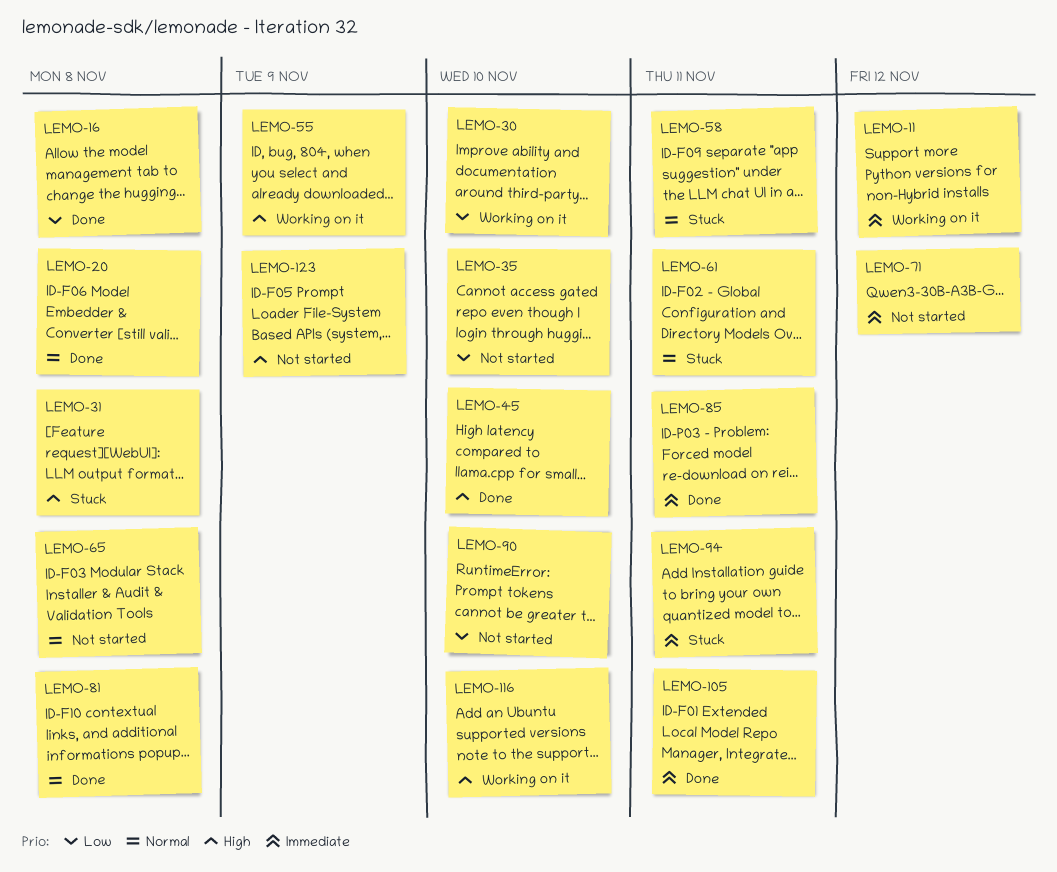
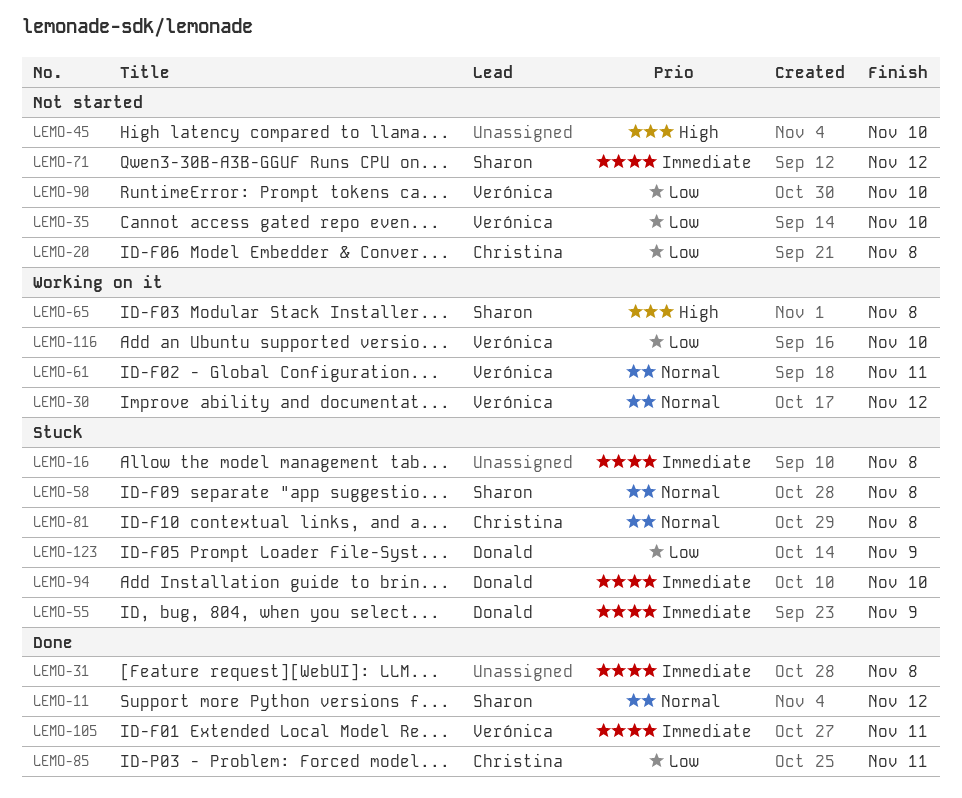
LEMO-11, status: Working on it -> Done
LEMO-11, priority: Immediate -> Normal
LEMO-16, status: Done -> Stuck
LEMO-16, priority: Low -> Immediate
LEMO-20, status: Done -> Not started
LEMO-20, priority: Normal -> Low
LEMO-30, priority: Low -> Normal
LEMO-30, due: Nov 10 -> Nov 12
LEMO-31, status: Stuck -> Done
LEMO-31, priority: High -> Immediate
LEMO-45, status: Done -> Not started
LEMO-55, status: Working on it -> Stuck
LEMO-55, priority: High -> Immediate
LEMO-58, due: Nov 11 -> Nov 8
LEMO-61, status: Stuck -> Working on it
LEMO-65, status: Not started -> Working on it
LEMO-65, priority: Normal -> High
LEMO-81, status: Done -> Stuck
LEMO-85, priority: Immediate -> Low
LEMO-94, due: Nov 11 -> Nov 10
LEMO-116, priority: High -> Low
LEMO-123, status: Not started -> Stuck
LEMO-123, priority: High -> Low

